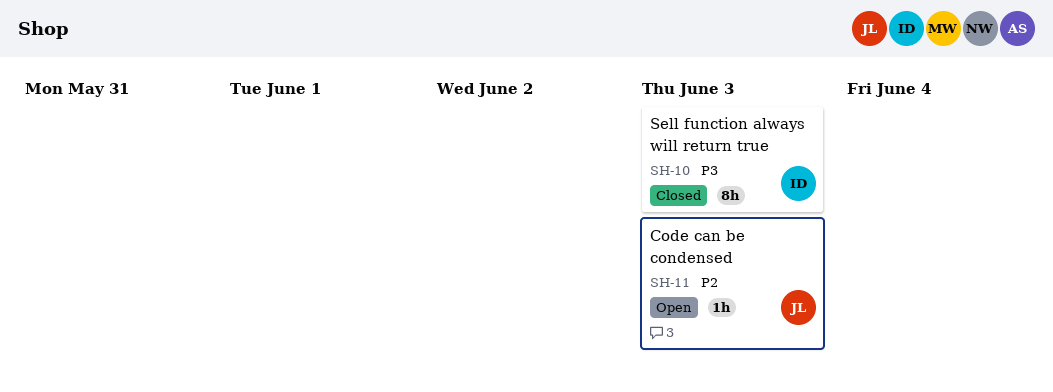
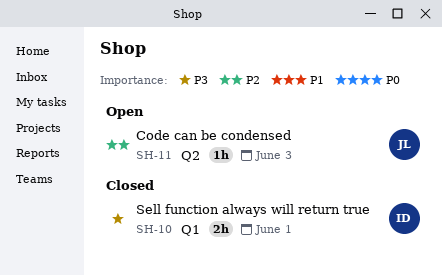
SH-10, estimate: 8h -> 2h
SH-10, due: Jun 3 -> Jun 1

